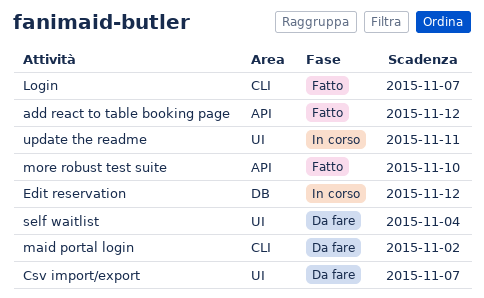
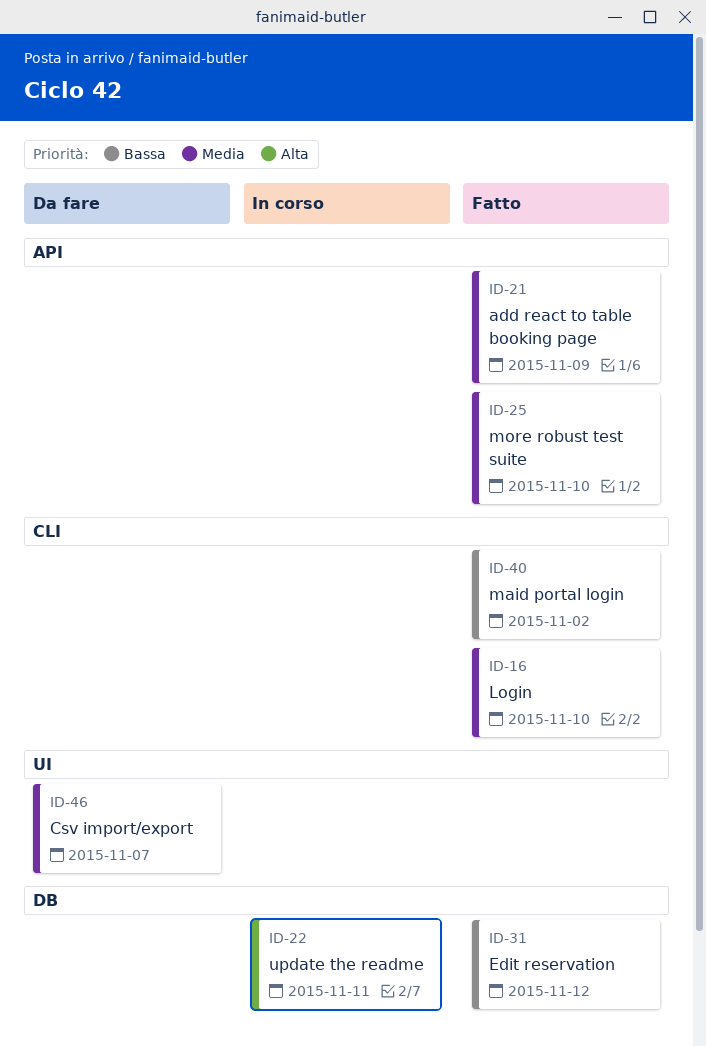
add react to table booking page, due: Nov 12 -> Nov 9
Edit reservation, status: In corso -> Fatto
Login, due: Nov 7 -> Nov 10
maid portal login, status: Da fare -> Fatto
self waitlist: present -> none
update the readme, label: UI -> DB

